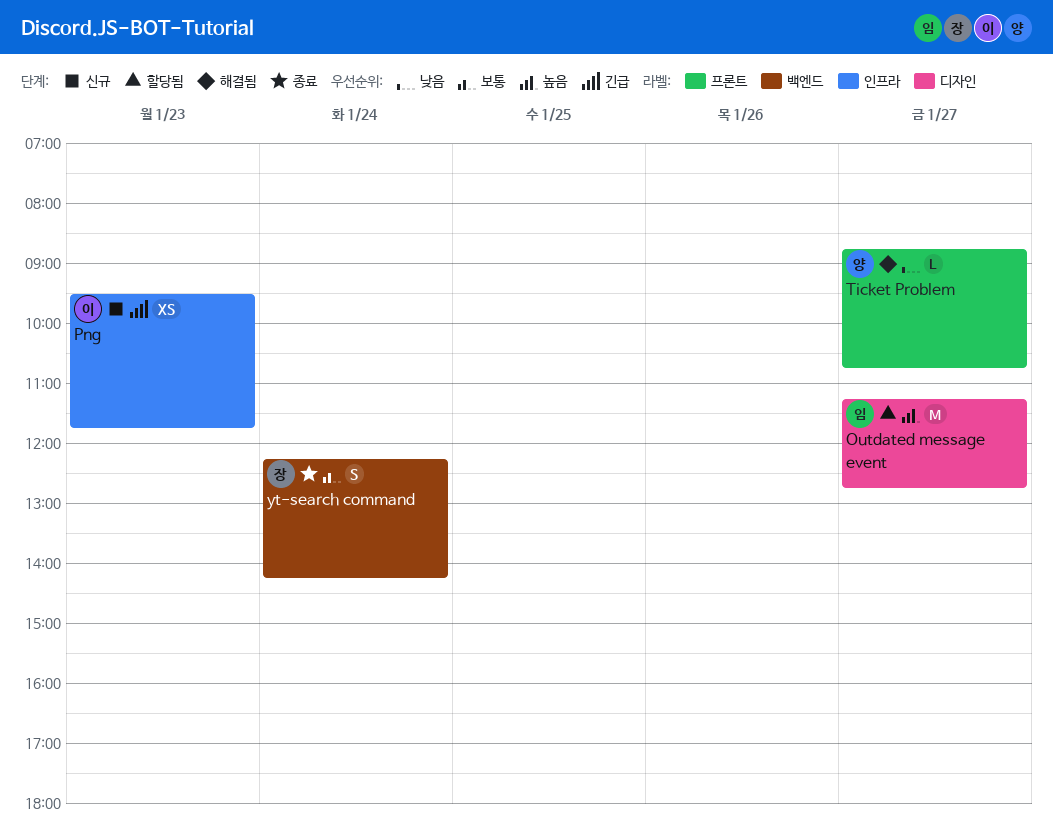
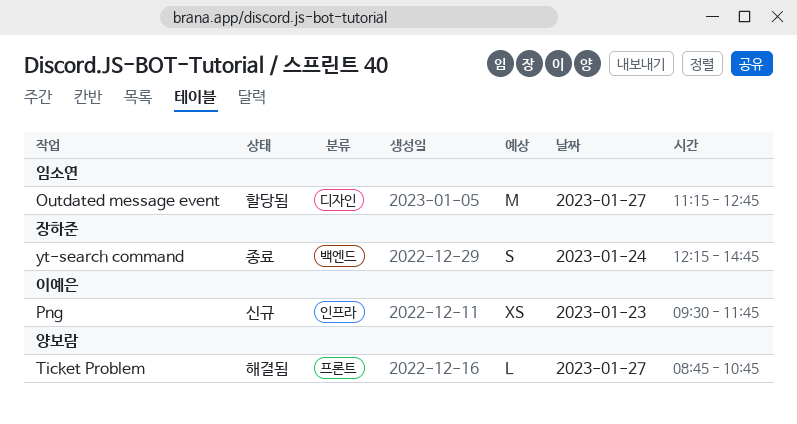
yt-search command, ends: 14:15 -> 14:45

